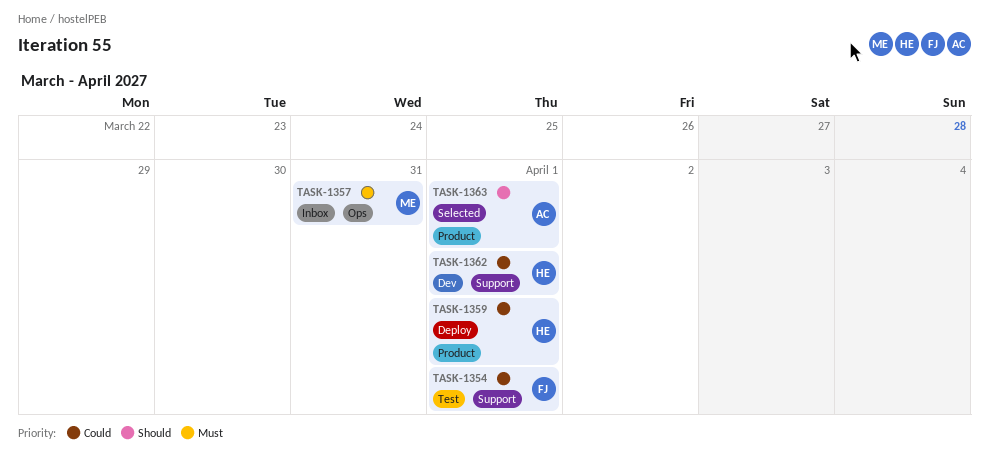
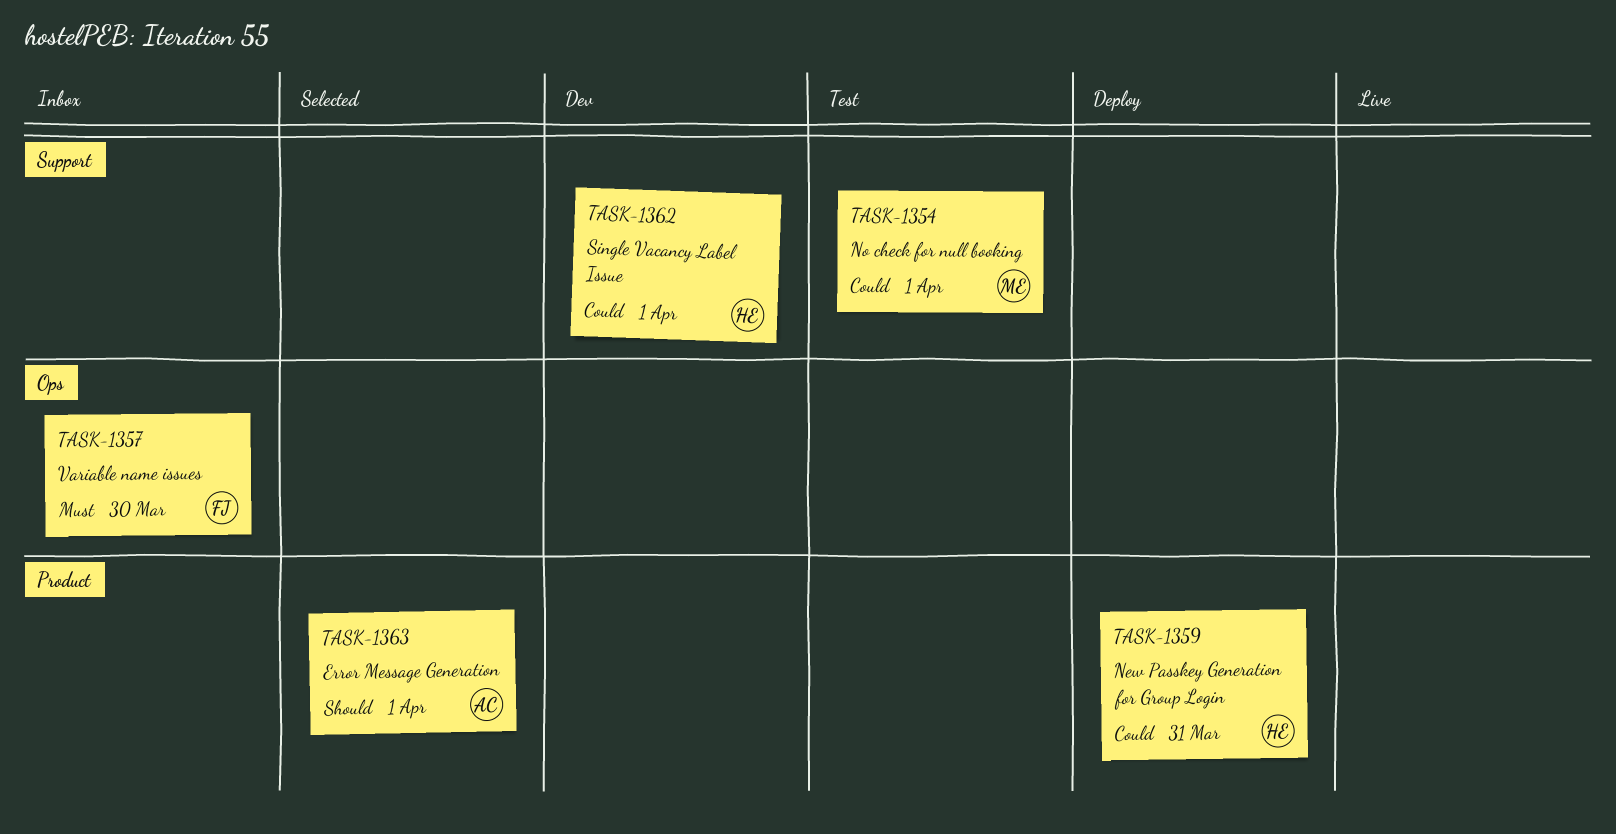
TASK-1354, owner: FJ -> ME
TASK-1357, owner: ME -> FJ
TASK-1357, due: Mar 31 -> Mar 30
TASK-1359, due: Apr 1 -> Mar 31

